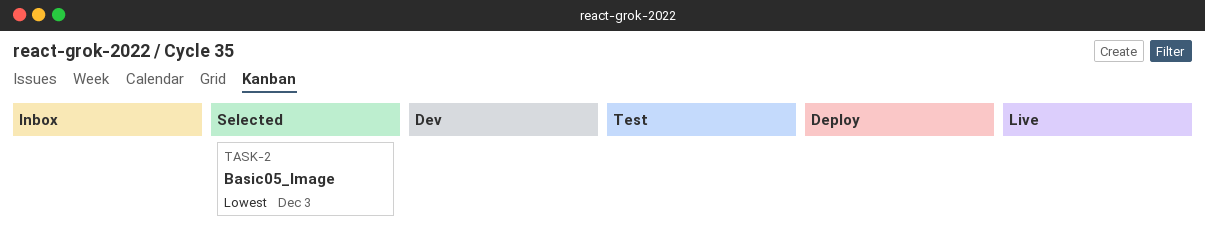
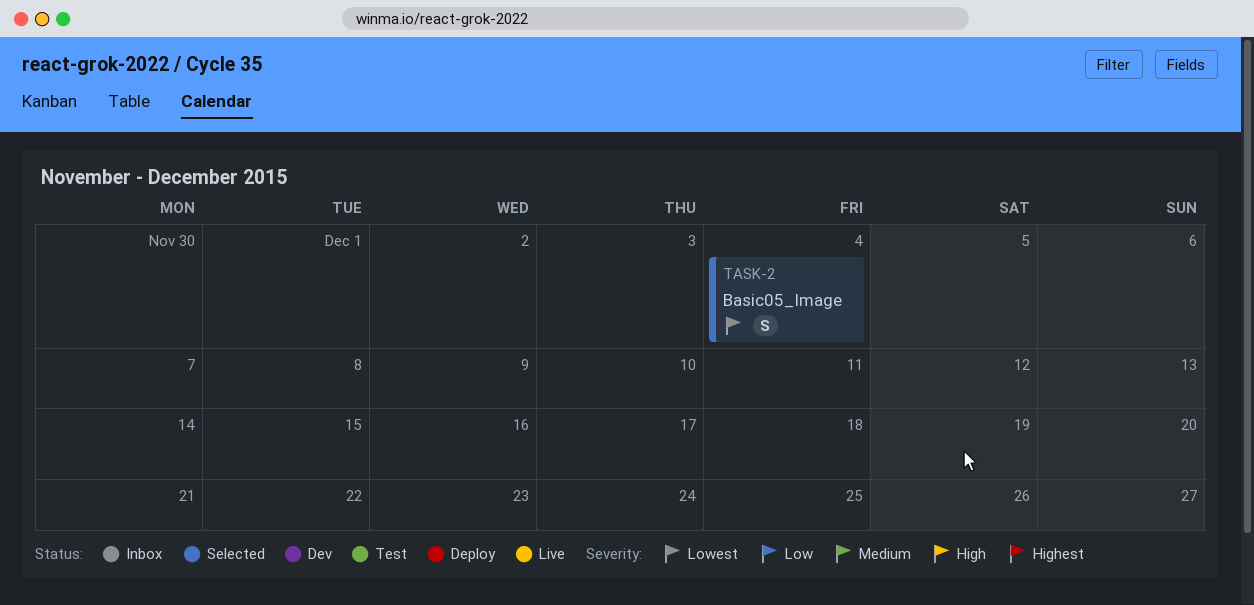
TASK-2, due: Dec 3 -> Dec 4

